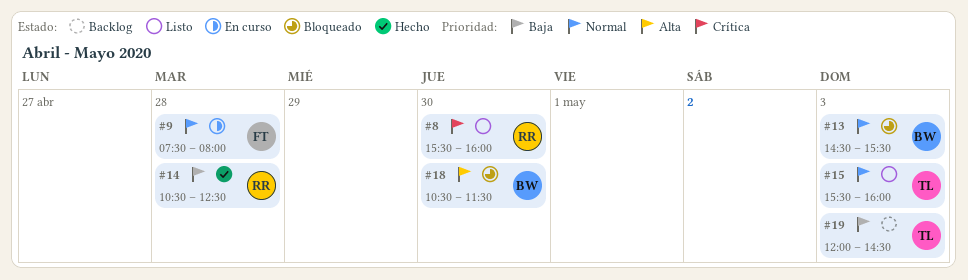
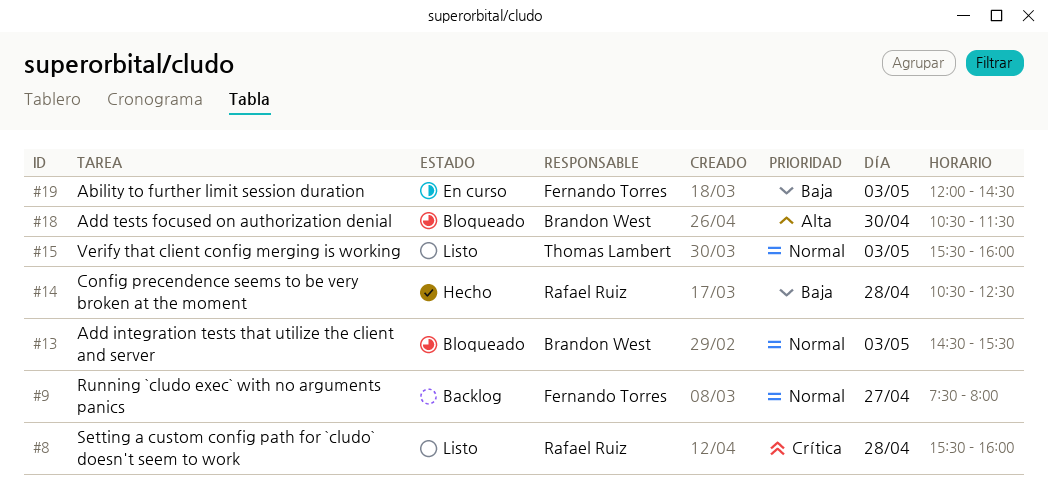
#8, day: Apr 30 -> Apr 28
#9, status: En curso -> Backlog
#9, day: Apr 28 -> Apr 27
#19, status: Backlog -> En curso
#19, owner: Thomas Lambert -> Fernando Torres

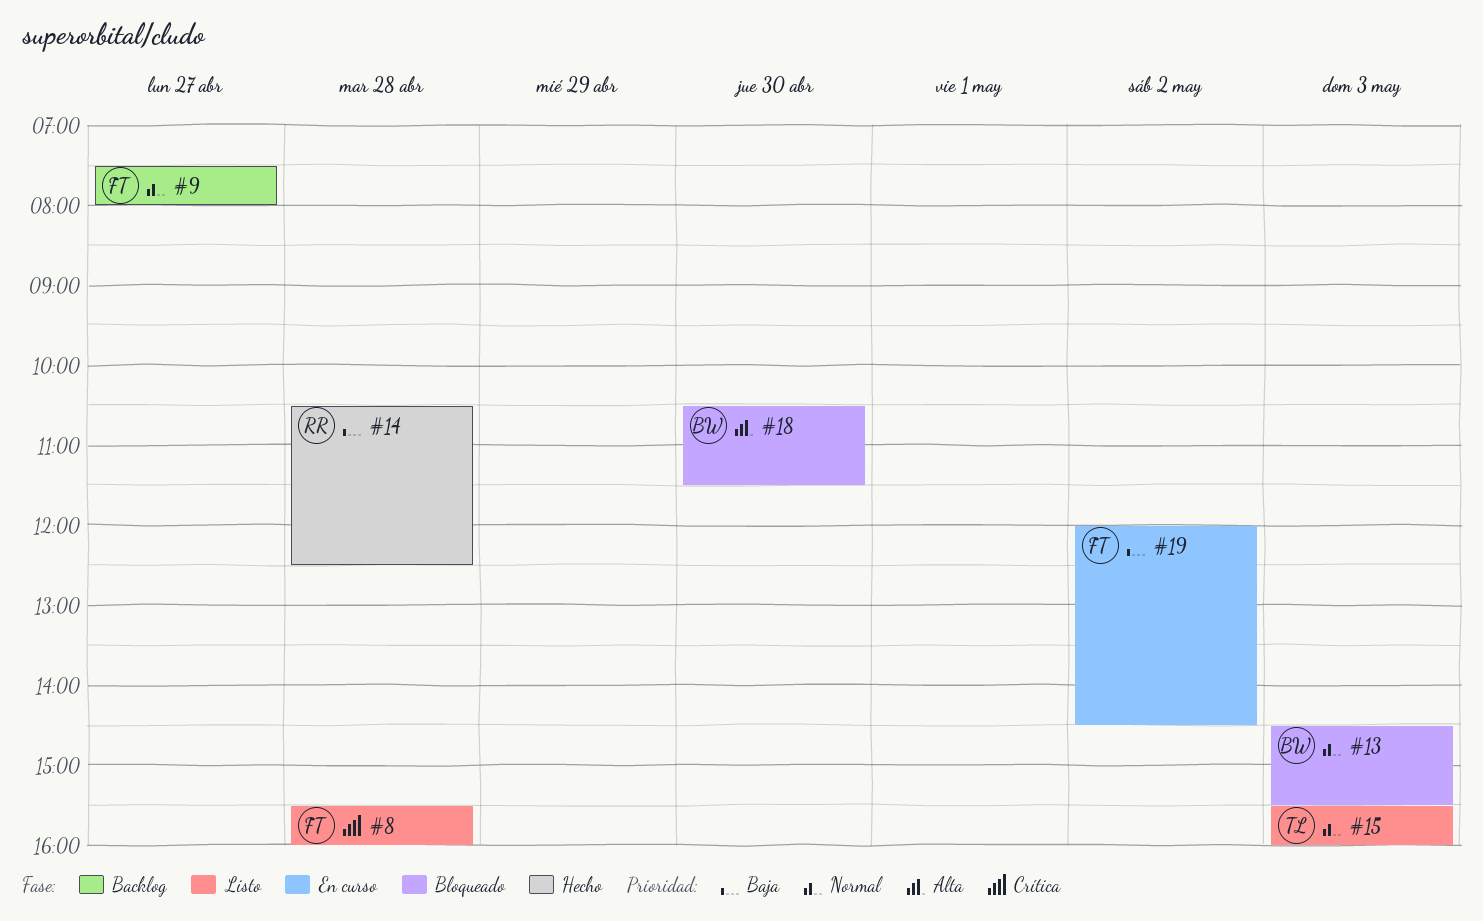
#8, owner: Rafael Ruiz -> Fernando Torres
#19, day: May 3 -> May 2

